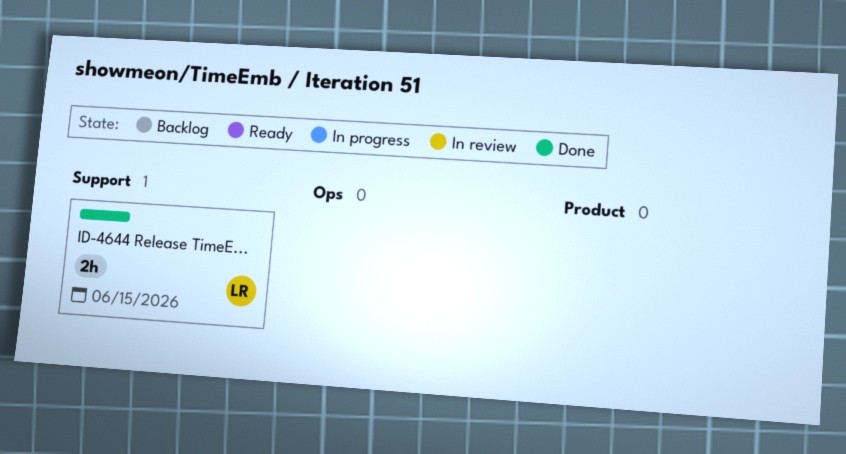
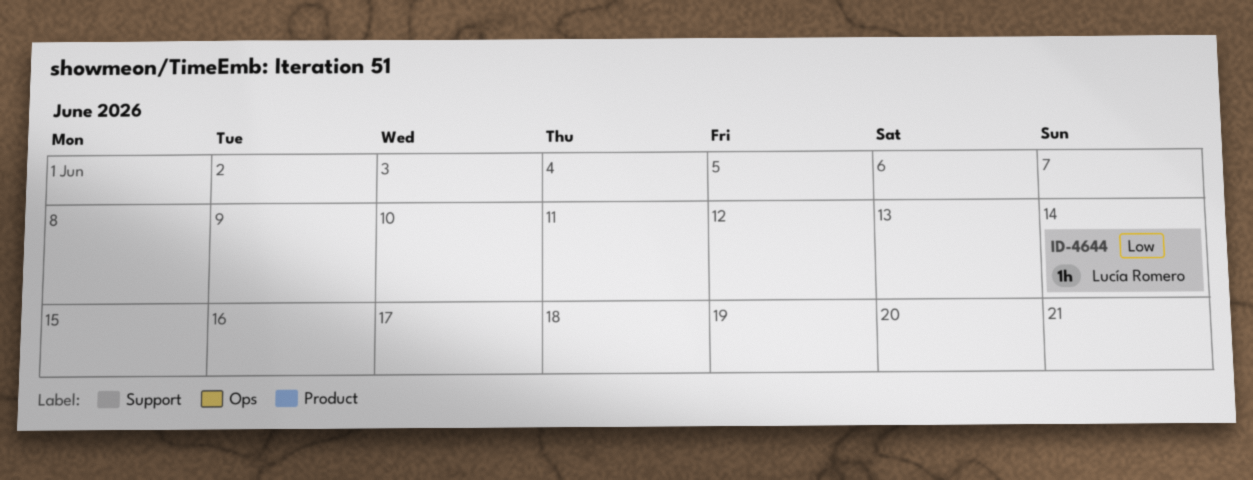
ID-4644, estimate: 2h -> 1h
ID-4644, due: Jun 15 -> Jun 14

